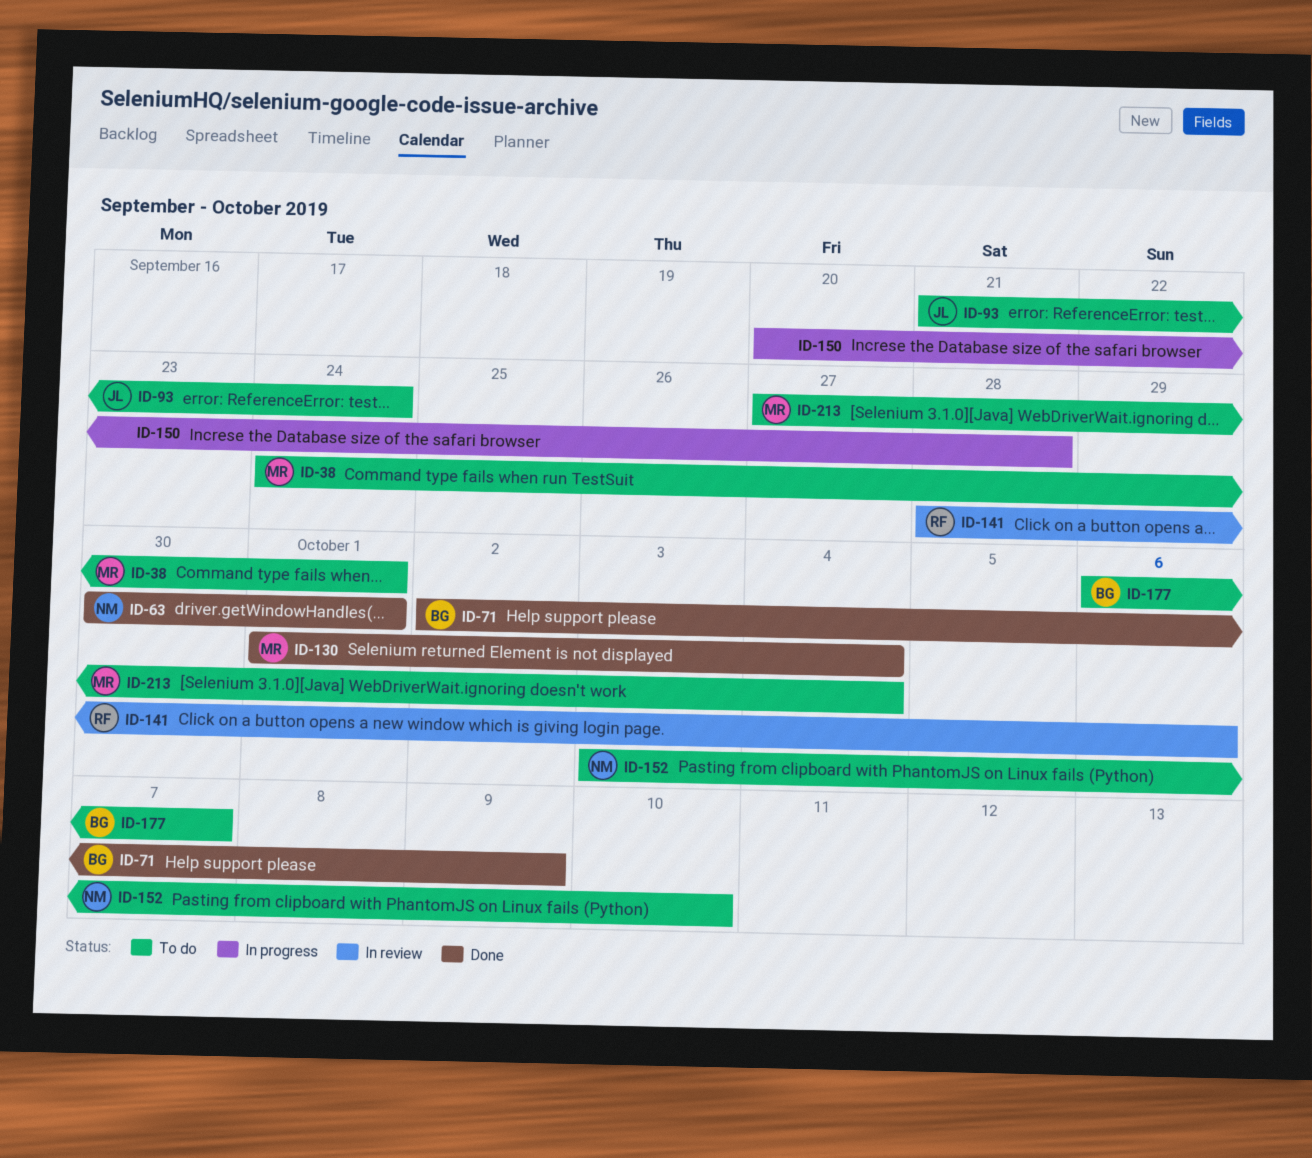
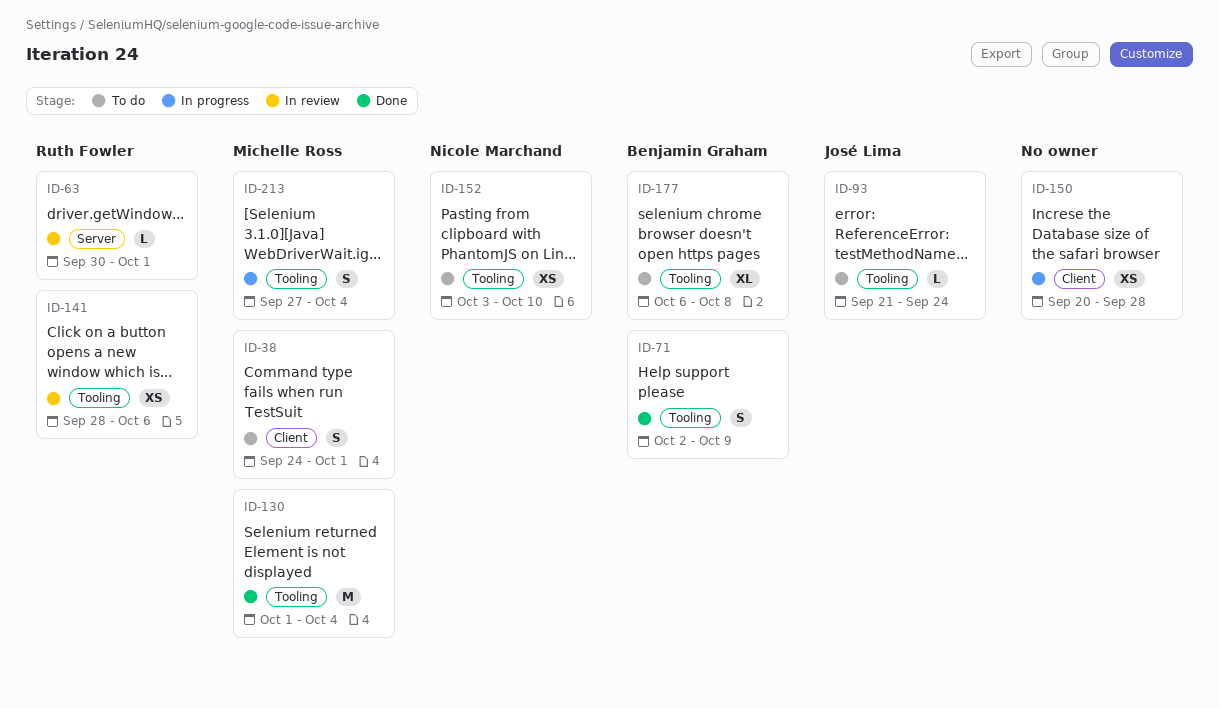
ID-63, status: Done -> In review
ID-63, owner: Nicole Marchand -> Ruth Fowler
ID-177, due: Oct 7 -> Oct 8
ID-213, status: To do -> In progress

